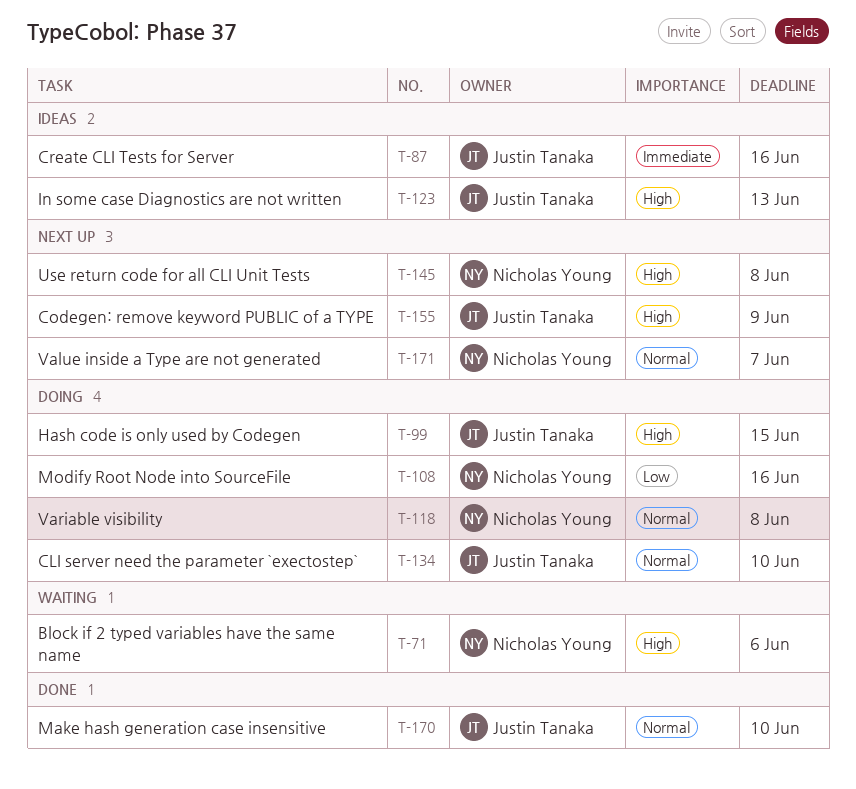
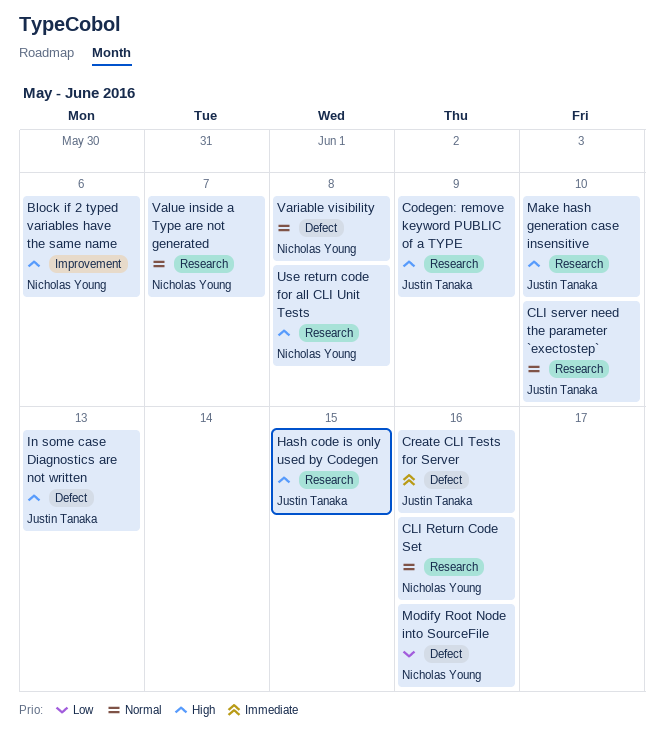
CLI Return Code Set: none -> present
Make hash generation case insensitive, priority: Normal -> High

